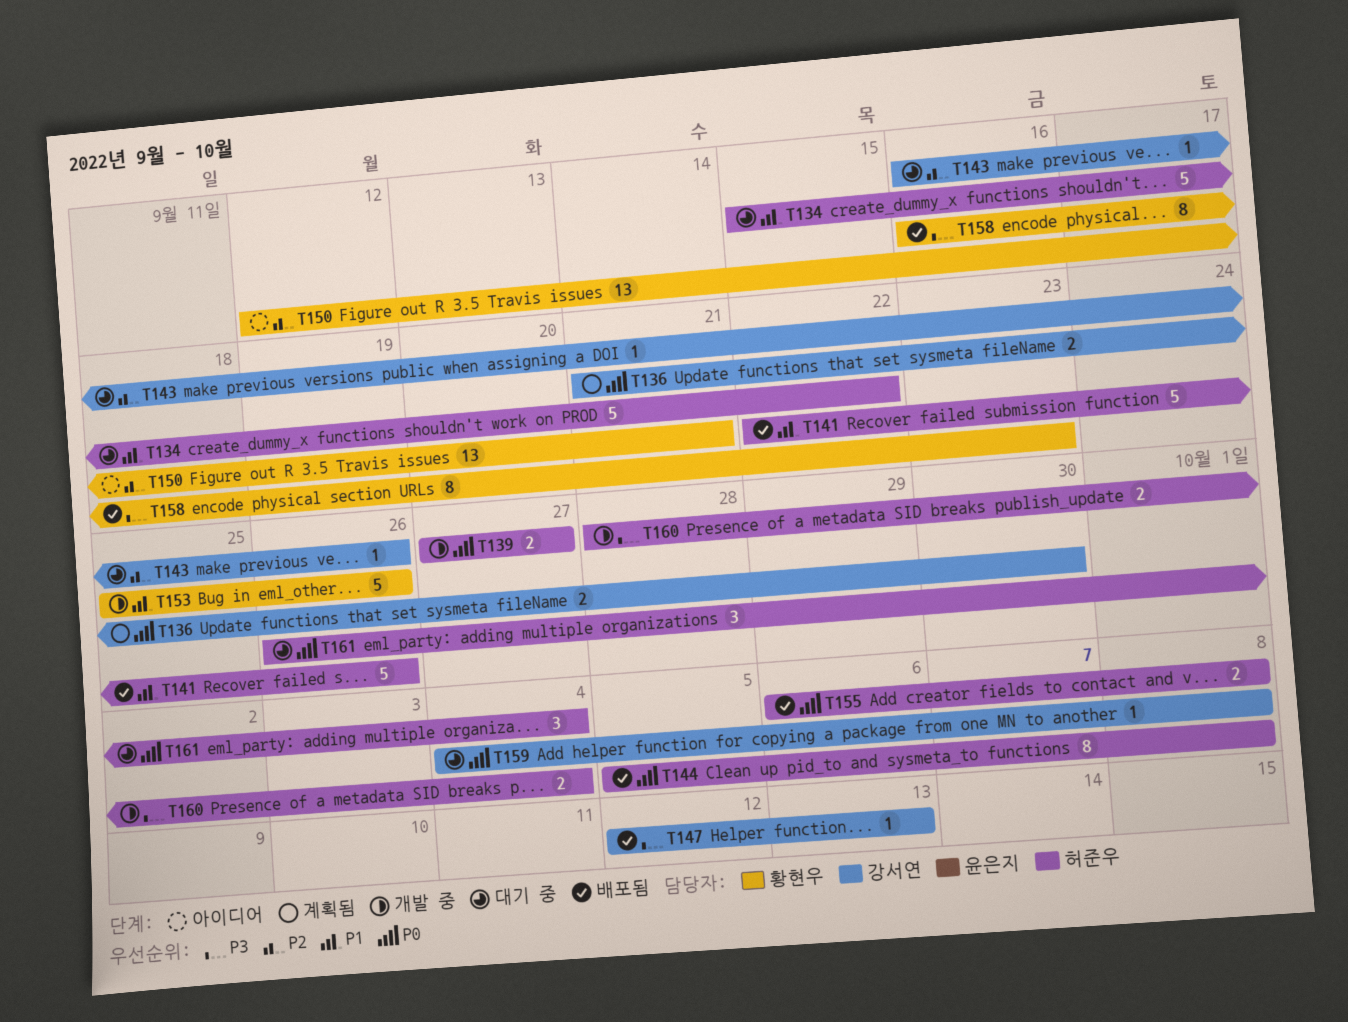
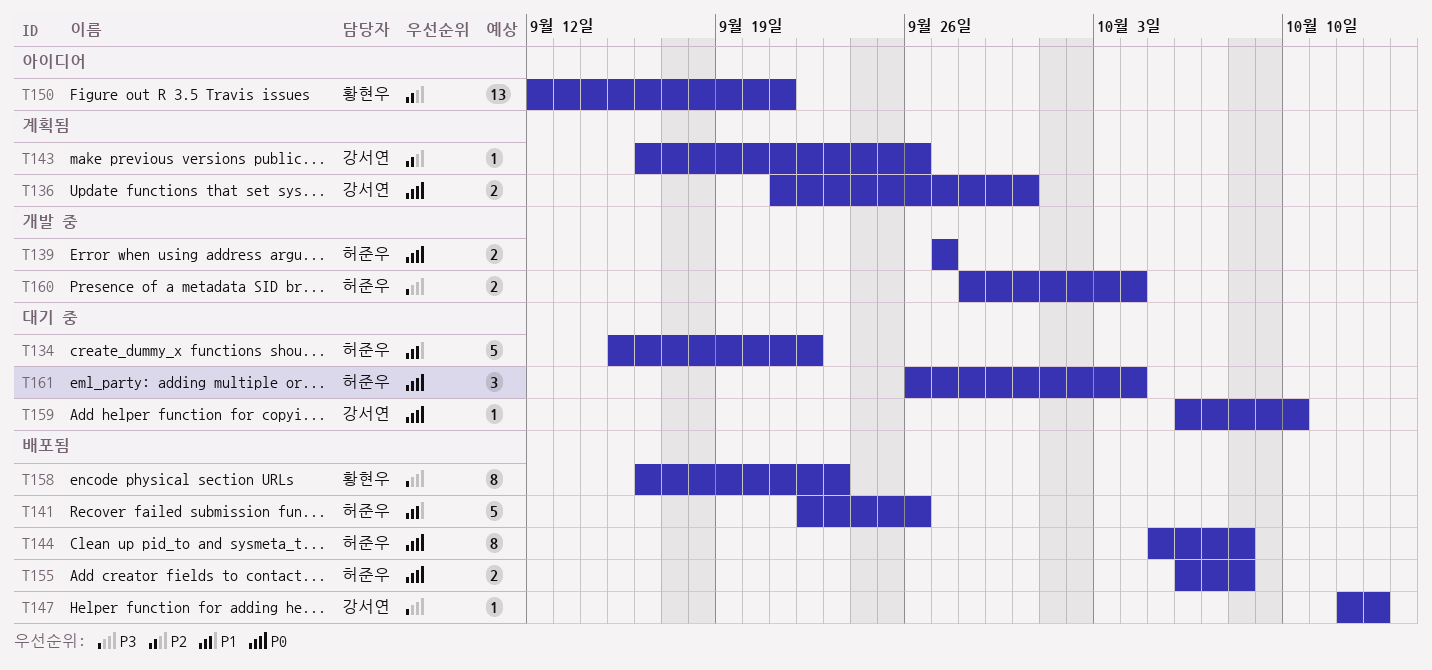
T143, status: 대기 중 -> 계획됨
T153: present -> none
T159, start: Oct 4 -> Oct 6
T159, due: Oct 8 -> Oct 10

